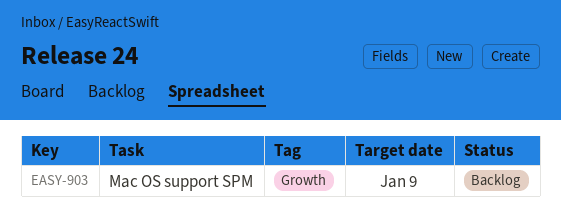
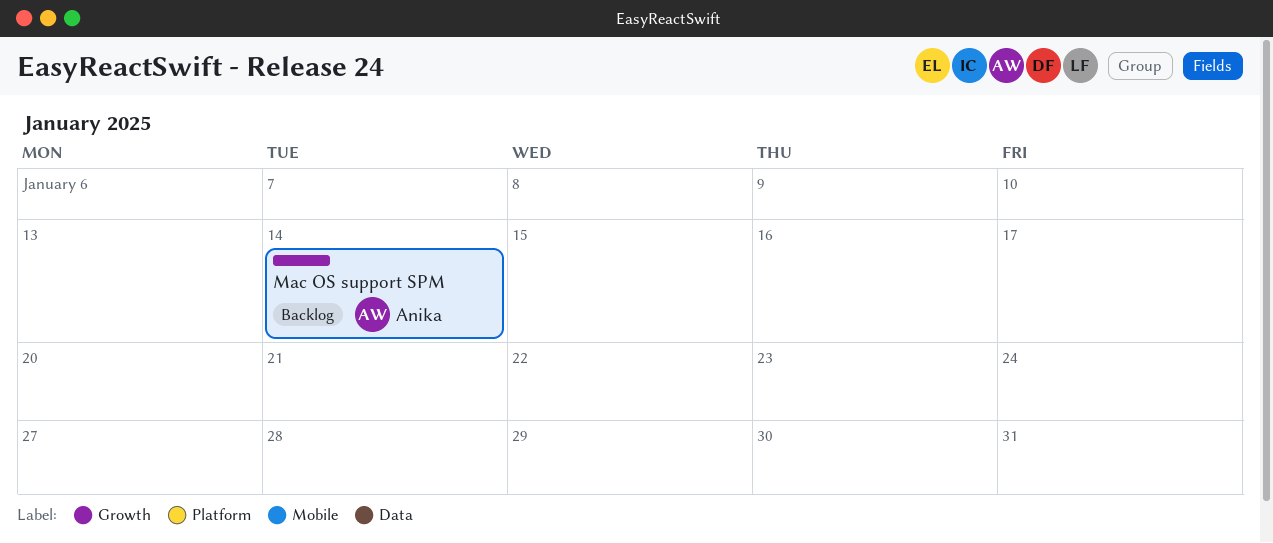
Mac OS support SPM, due: Jan 9 -> Jan 14

